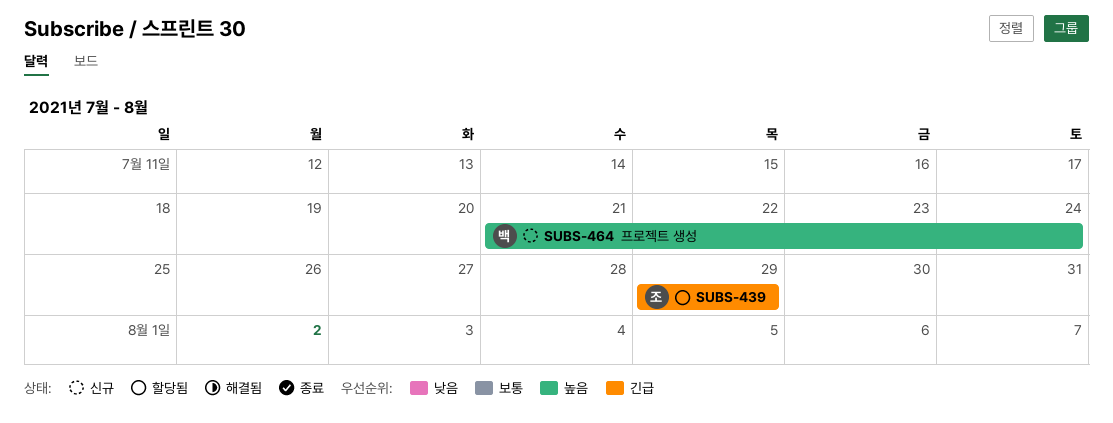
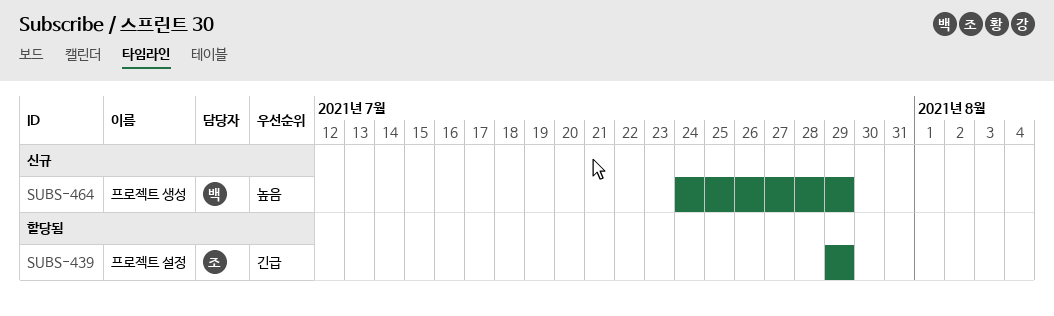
SUBS-464, start: Jul 21 -> Jul 24
SUBS-464, due: Jul 24 -> Jul 29

